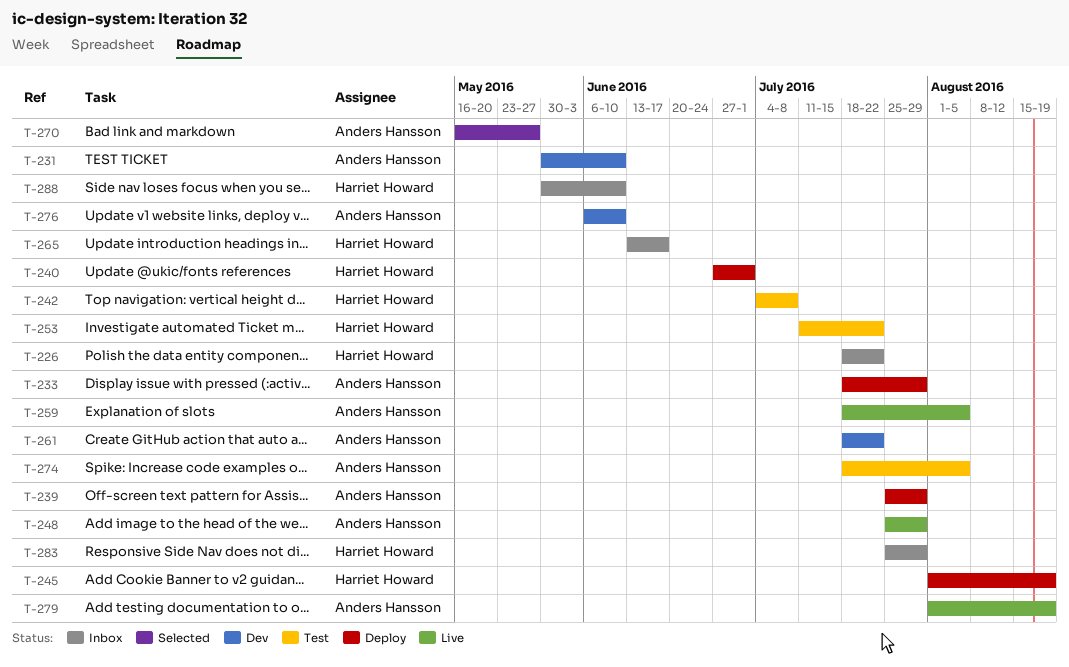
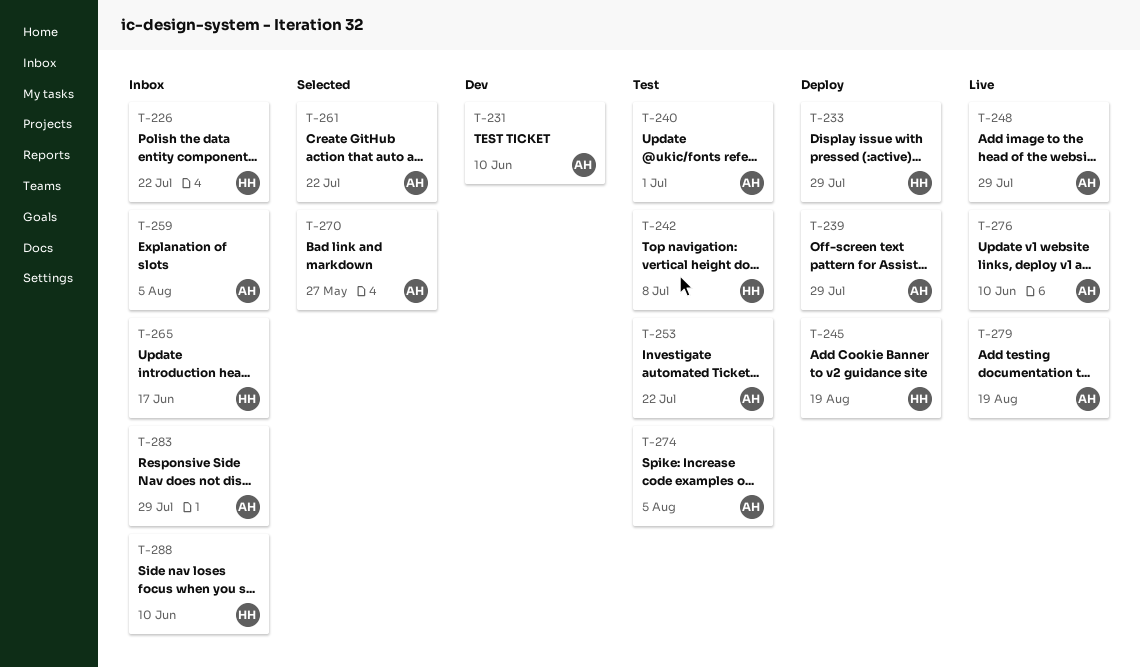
T-233, owner: Anders Hansson -> Harriet Howard
T-240, status: Deploy -> Test
T-240, owner: Harriet Howard -> Anders Hansson
T-253, owner: Harriet Howard -> Anders Hansson
T-259, status: Live -> Inbox
T-261, status: Dev -> Selected
T-276, status: Dev -> Live
T-283, owner: Harriet Howard -> Anders Hansson

